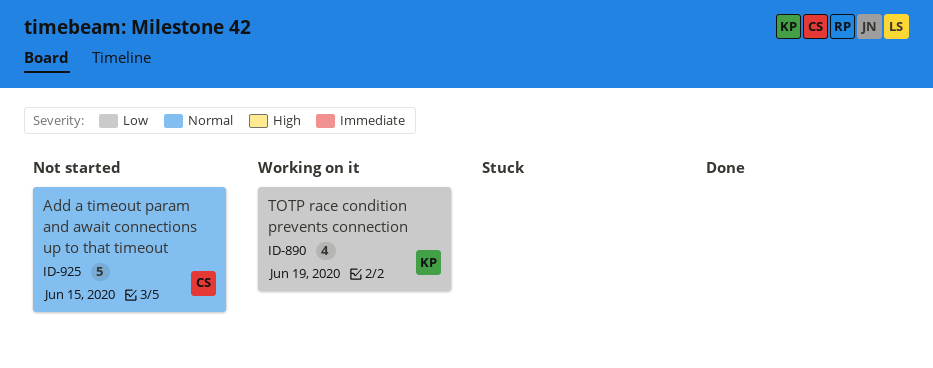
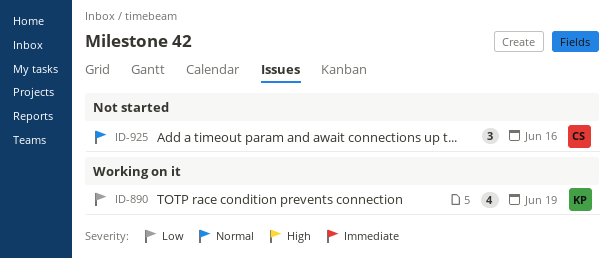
ID-925, estimate: 5 -> 3
ID-925, due: Jun 15 -> Jun 16

